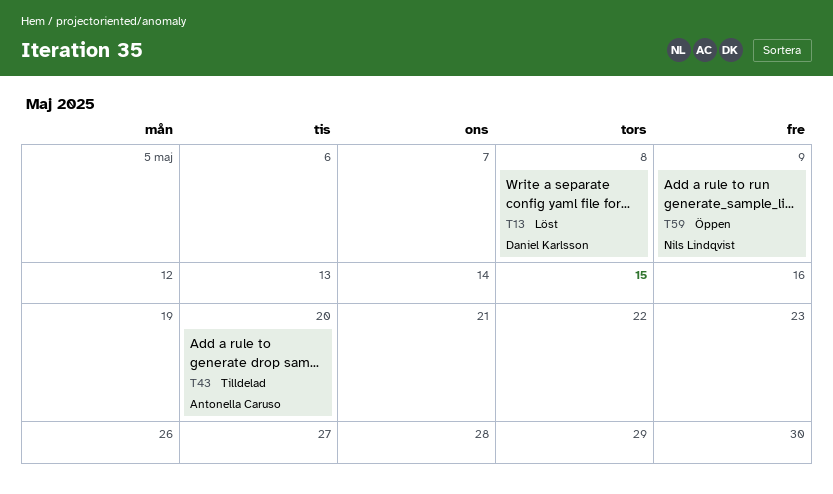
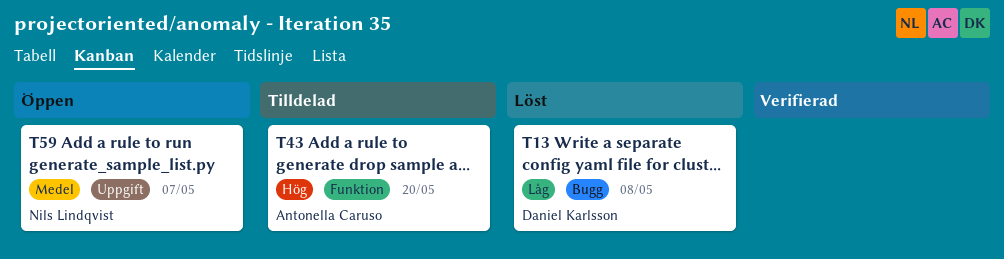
T59, due: May 9 -> May 7

